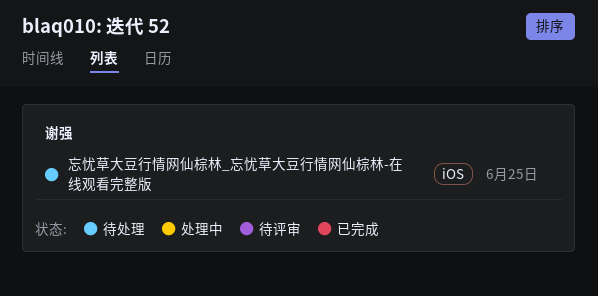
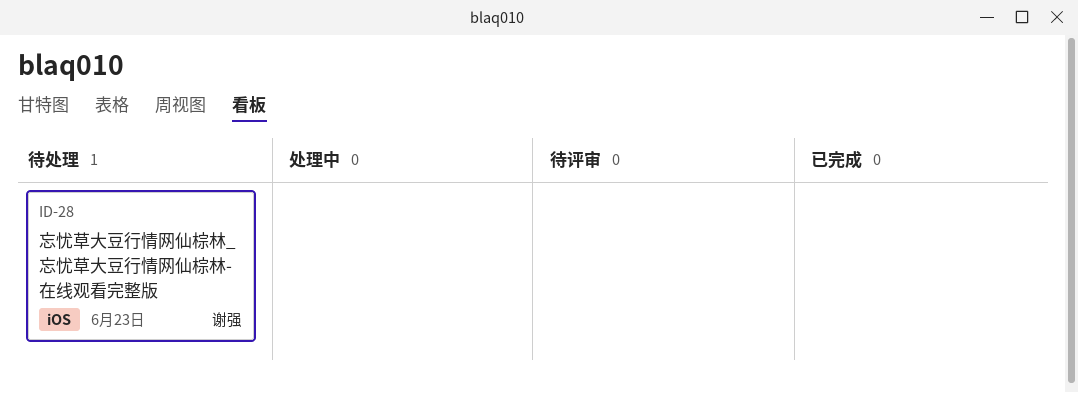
忘忧草大豆行情网仙棕林_忘忧草大豆行情网仙棕林-在线观看完整版, due: Jun 25 -> Jun 23

